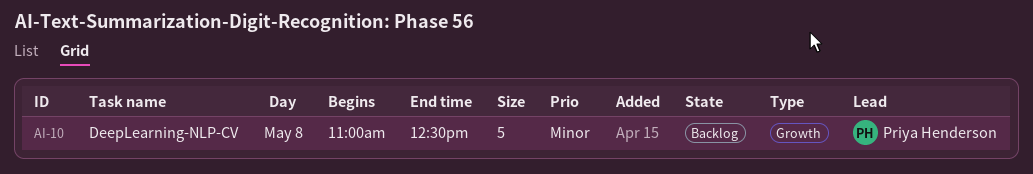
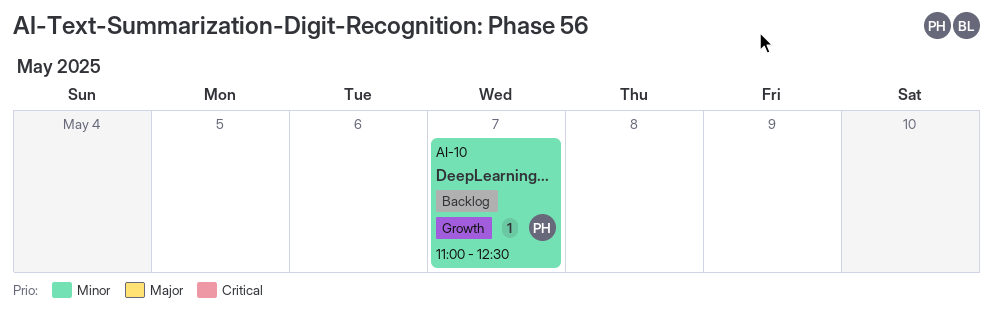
AI-10, estimate: 5 -> 1
AI-10, day: May 8 -> May 7

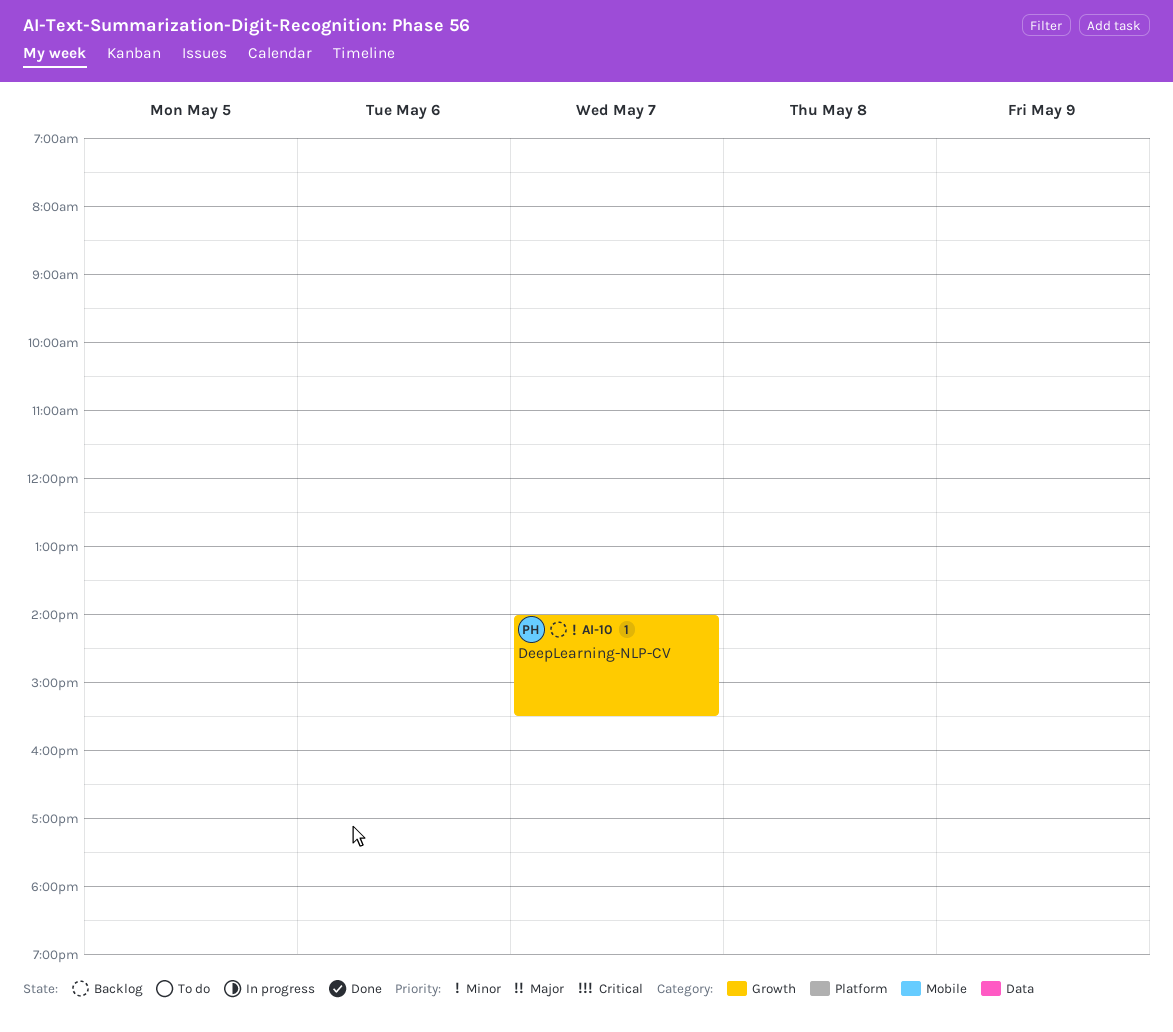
AI-10, begins: 11:00 -> 14:00
AI-10, ends: 12:30 -> 15:30

